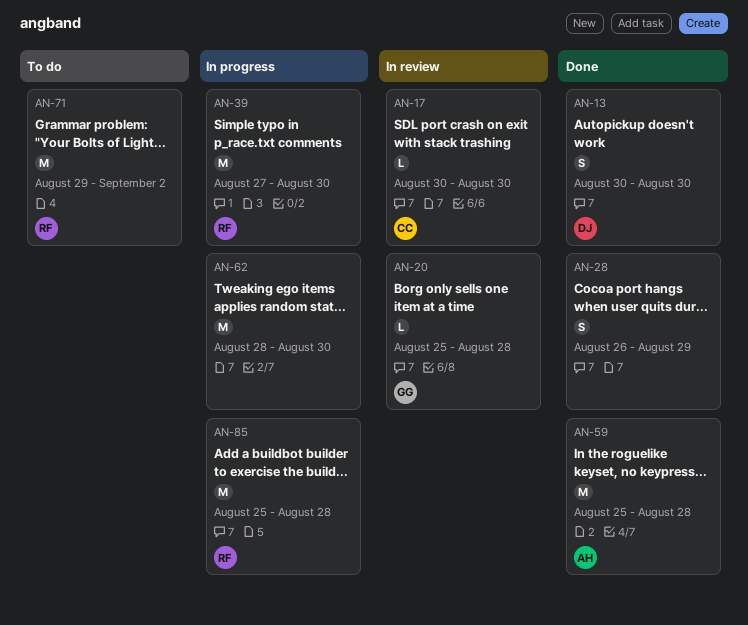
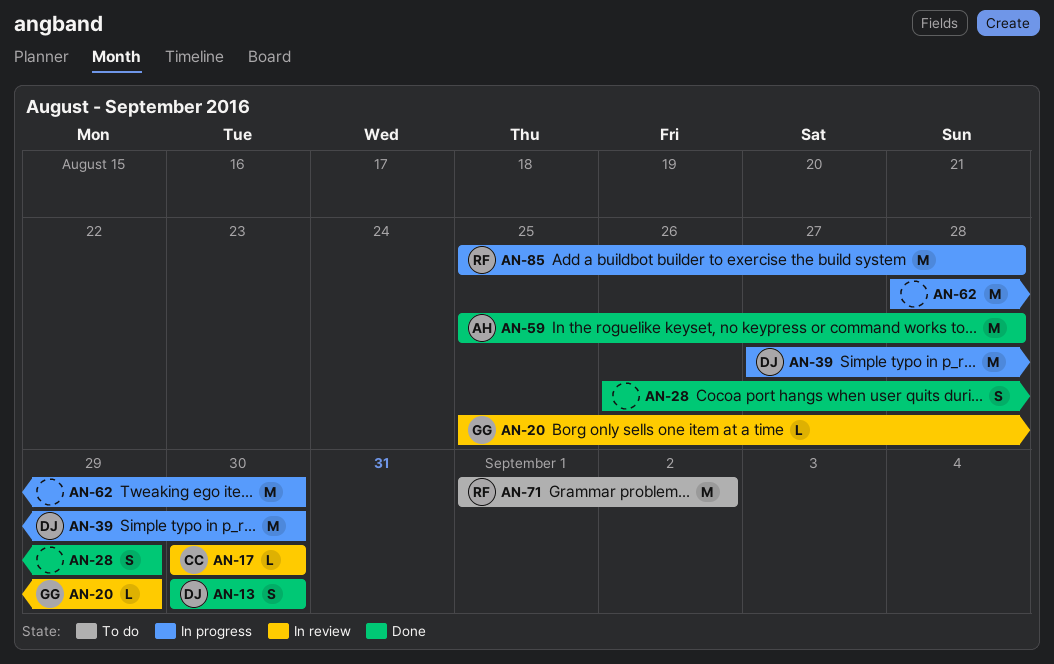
AN-20, due: Aug 28 -> Aug 29
AN-39, owner: RF -> DJ
AN-71, start: Aug 29 -> Sep 1

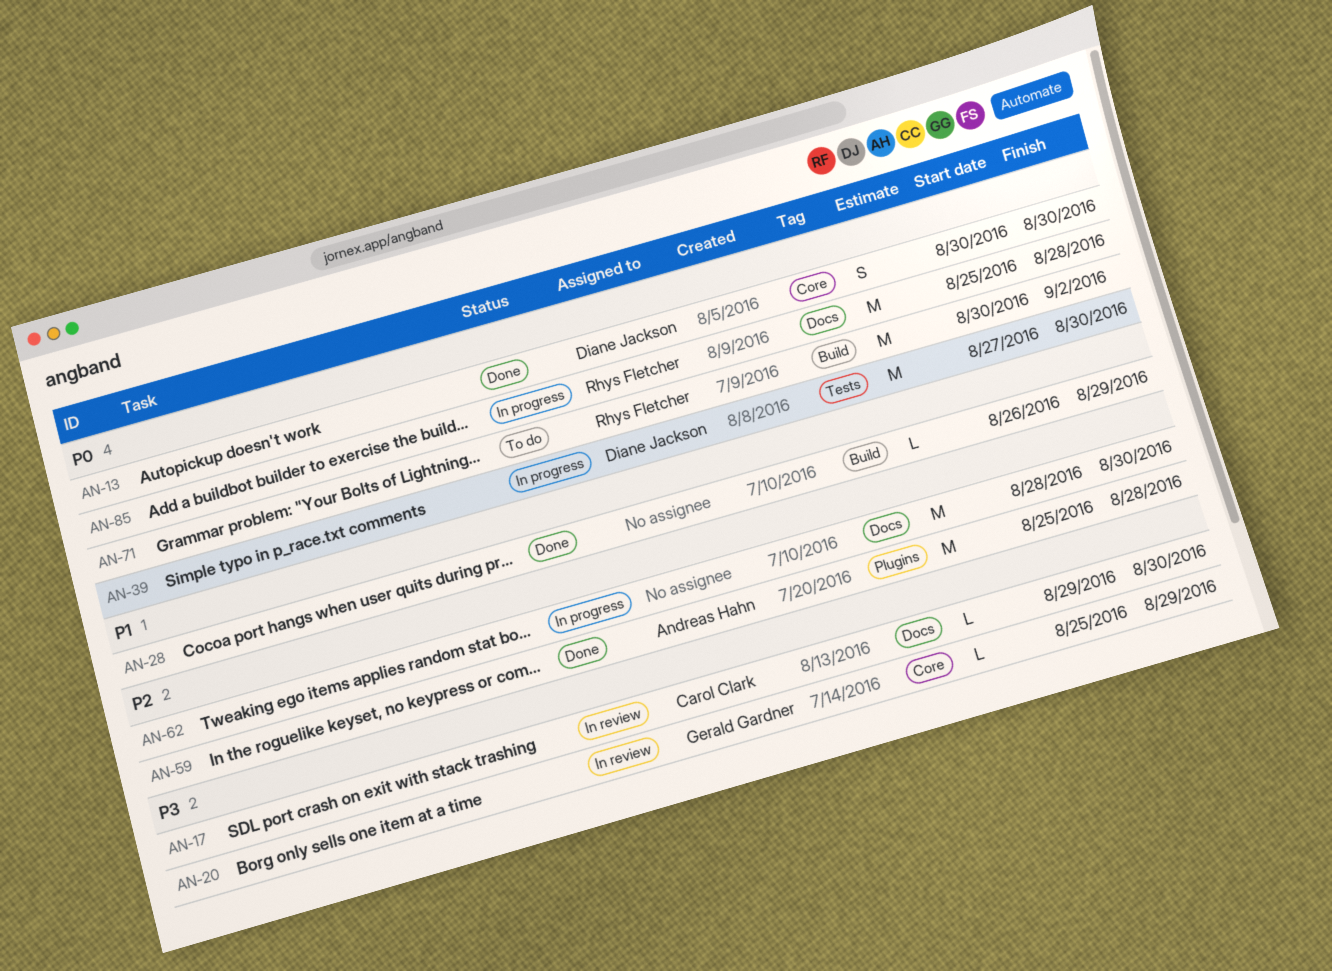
AN-17, start: Aug 30 -> Aug 29
AN-28, estimate: S -> L
AN-71, start: Sep 1 -> Aug 30

